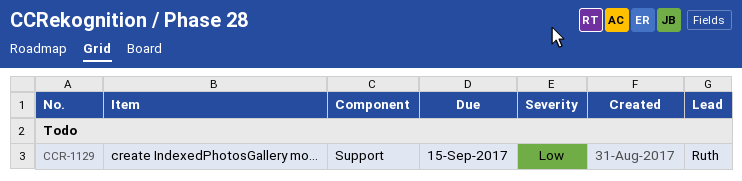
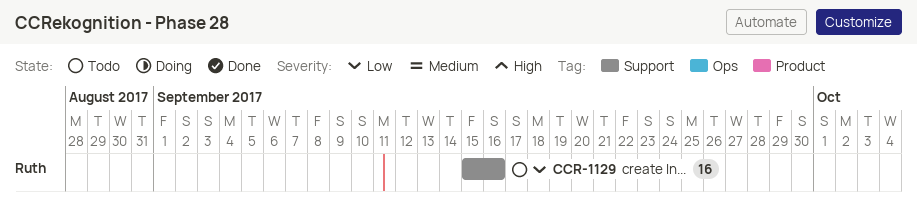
CCR-1129, due: Sep 15 -> Sep 16

